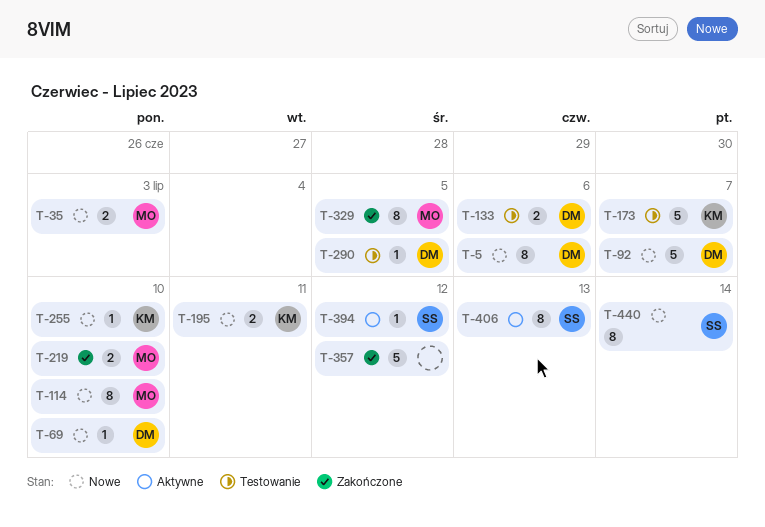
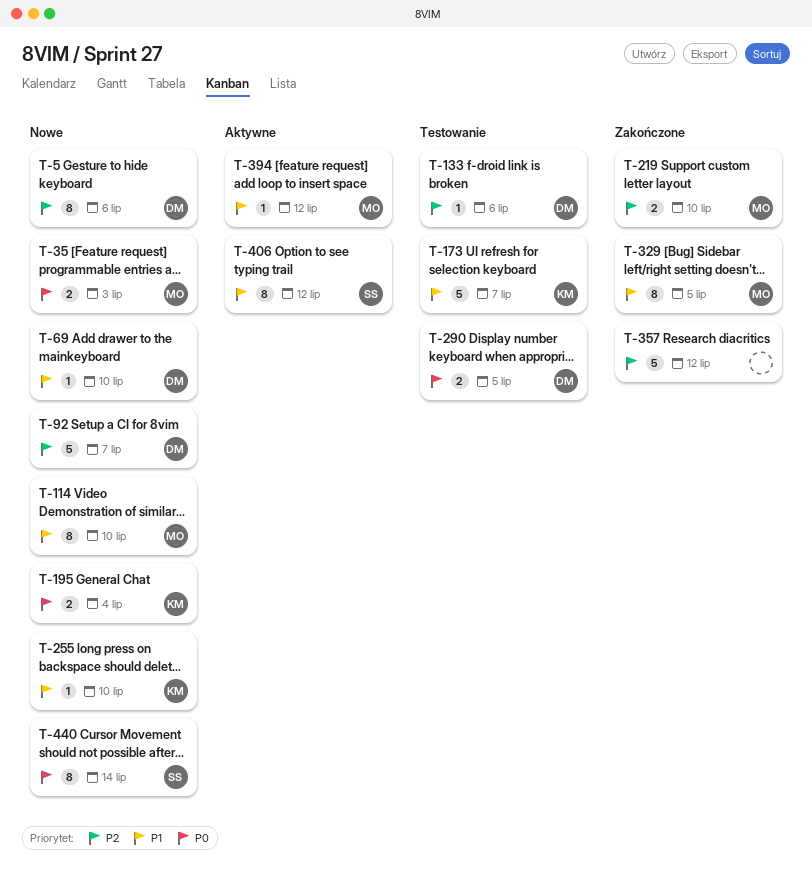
T-133, estimate: 2 -> 1
T-195, due: Jul 11 -> Jul 4
T-290, estimate: 1 -> 2
T-394, owner: SS -> MO
T-406, due: Jul 13 -> Jul 12

